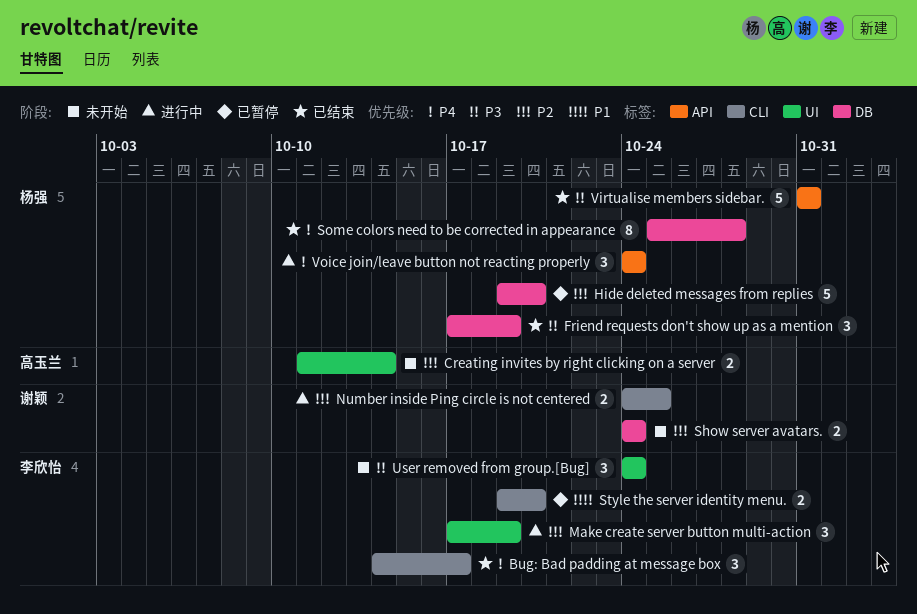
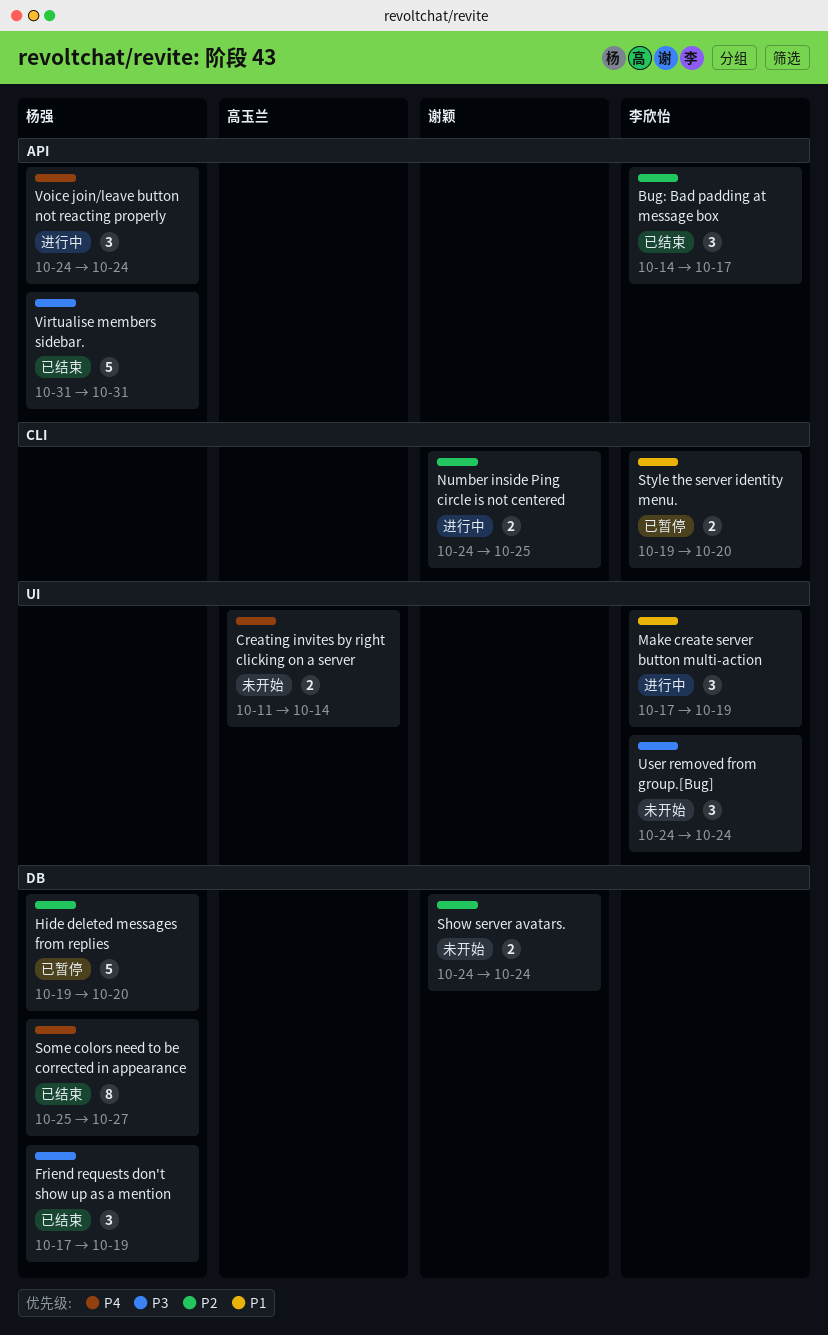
Bug: Bad padding at message box, priority: P4 -> P2
Bug: Bad padding at message box, label: CLI -> API
Creating invites by right clicking on a server, priority: P2 -> P4
Make create server button multi-action, priority: P2 -> P1
Some colors need to be corrected in appearance, due: Oct 28 -> Oct 27

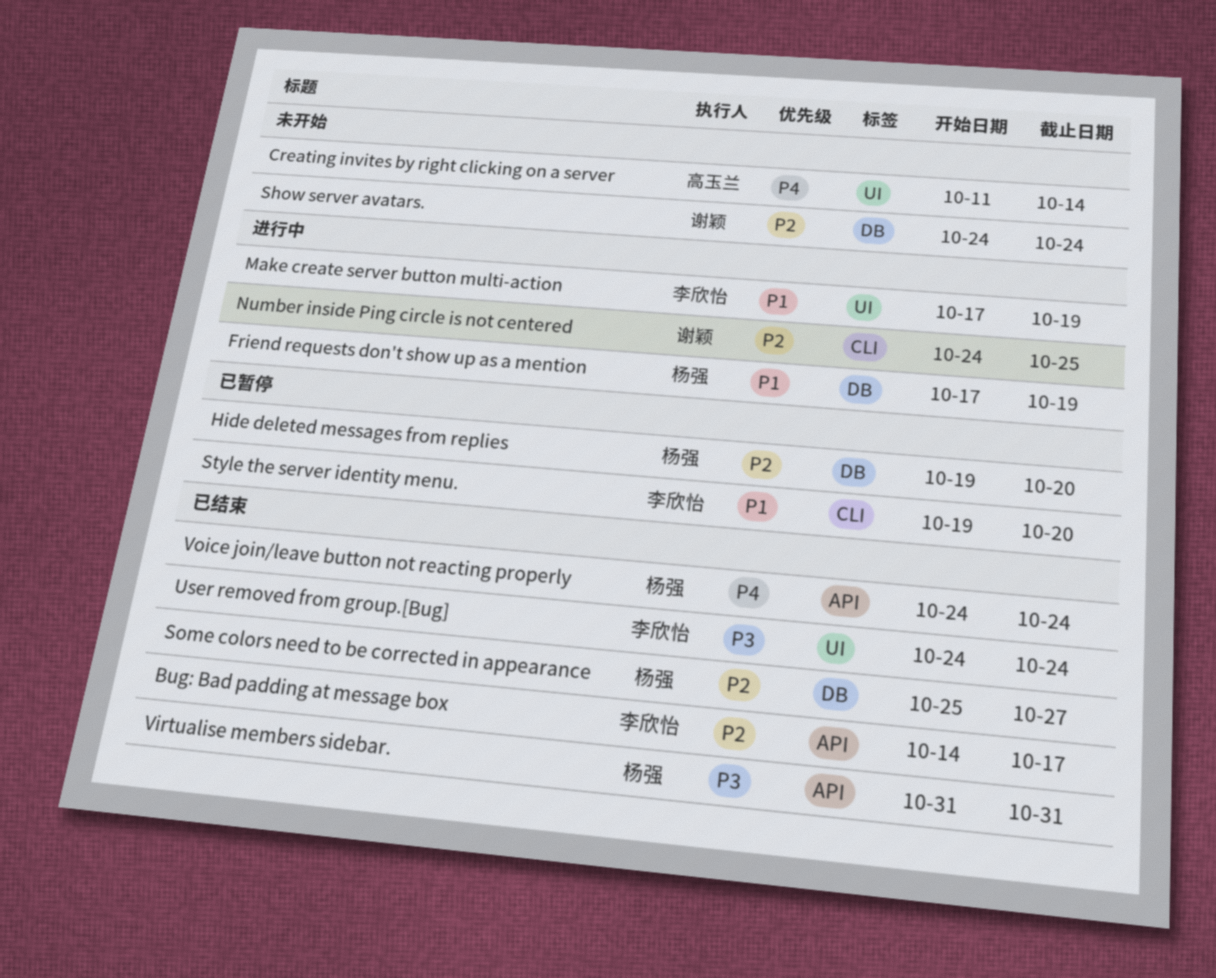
Friend requests don't show up as a mention, status: 已结束 -> 进行中
Friend requests don't show up as a mention, priority: P3 -> P1
Some colors need to be corrected in appearance, priority: P4 -> P2
User removed from group.[Bug], status: 未开始 -> 已结束
Voice join/leave button not reacting properly, status: 进行中 -> 已结束

